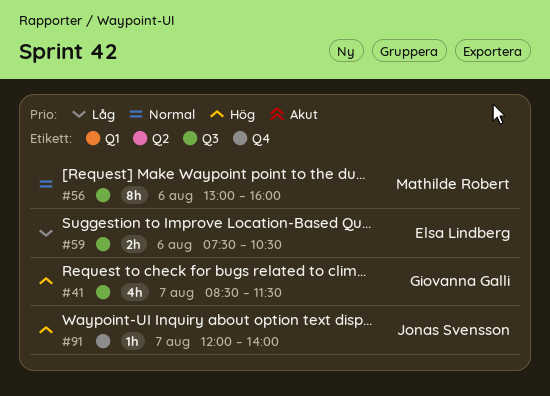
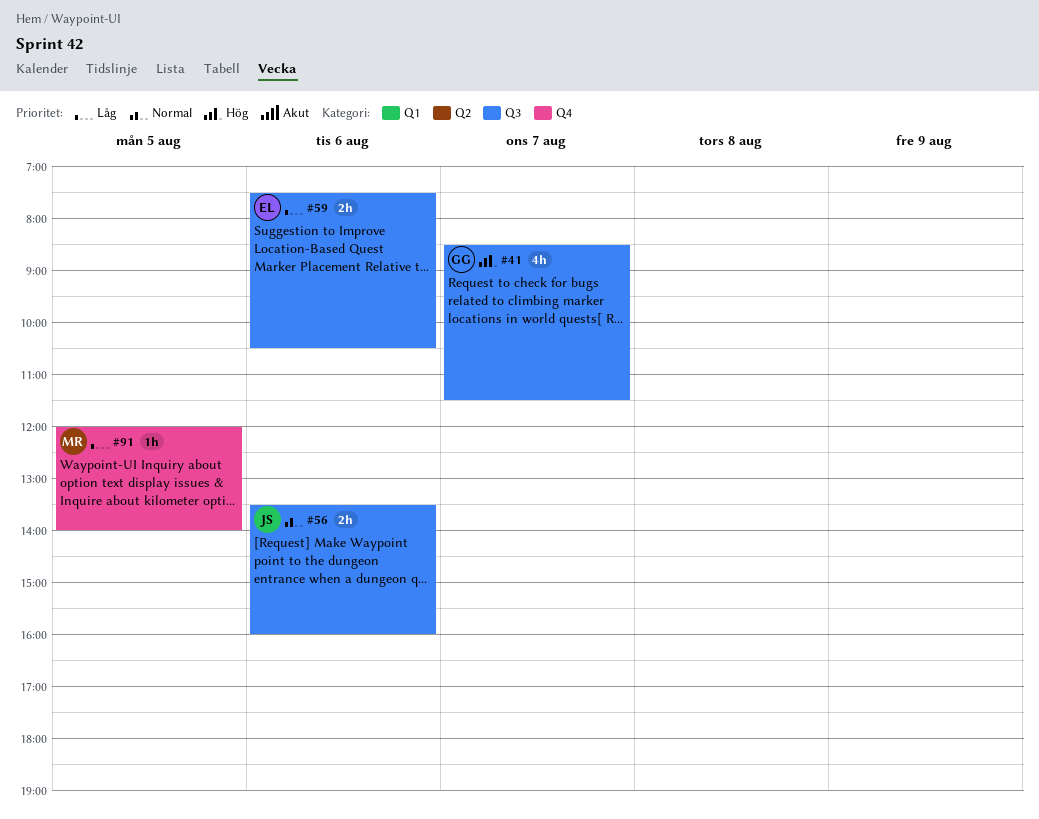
#56, owner: Mathilde Robert -> Jonas Svensson
#56, estimate: 8h -> 2h
#56, begins: 13:00 -> 13:30
#91, owner: Jonas Svensson -> Mathilde Robert
#91, priority: Hög -> Låg
#91, day: Aug 7 -> Aug 5

